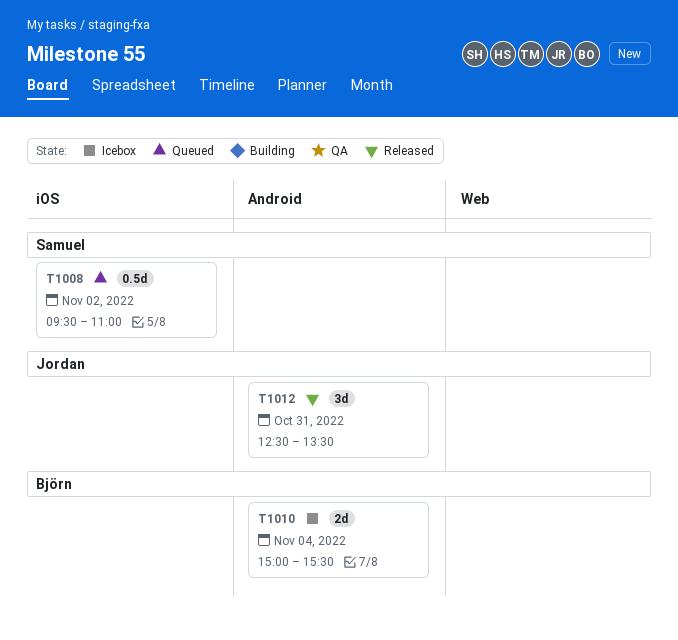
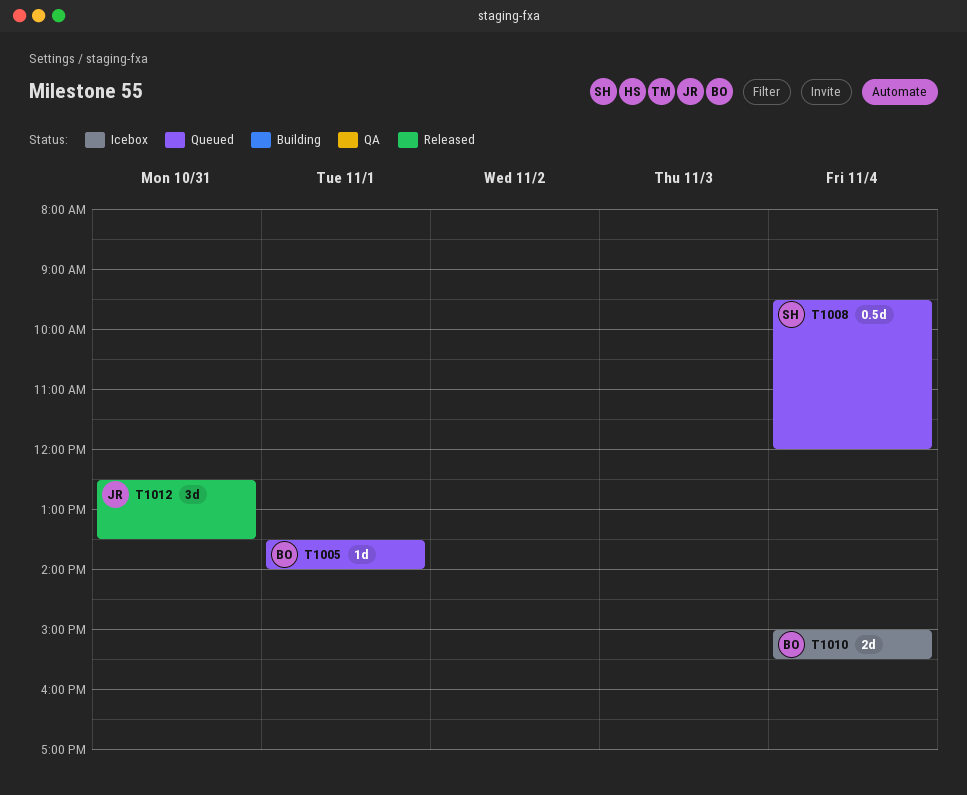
T1005: none -> present
T1008, day: Nov 2 -> Nov 4
T1008, ends: 11:00 -> 12:00

